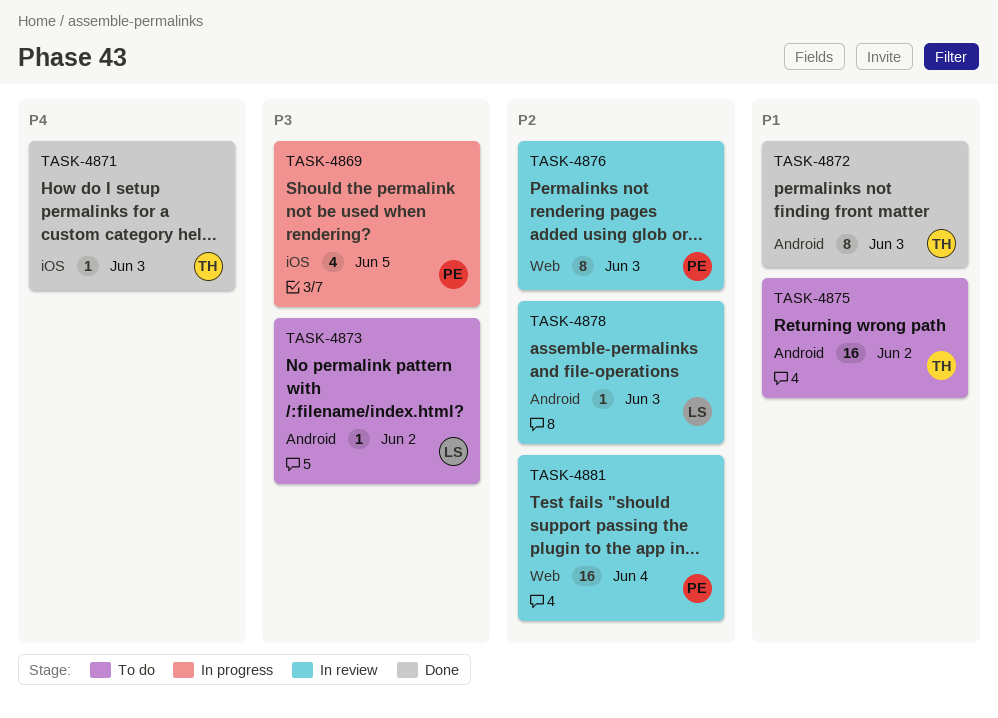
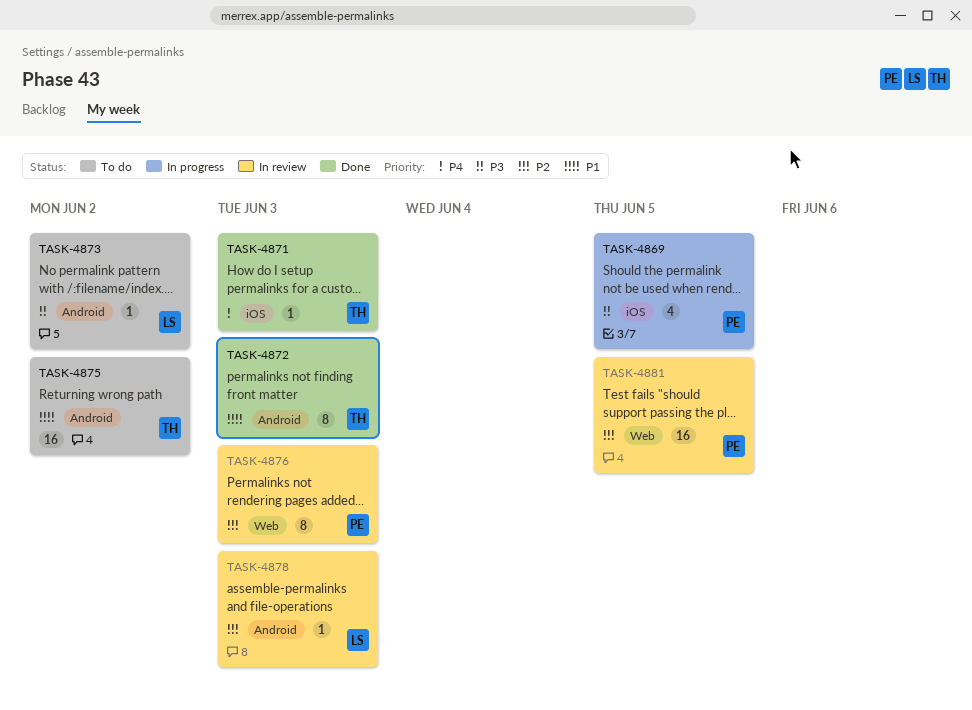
TASK-4881, due: Jun 4 -> Jun 5

